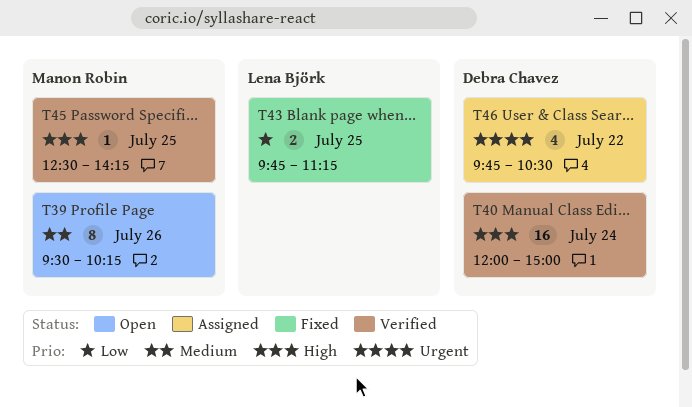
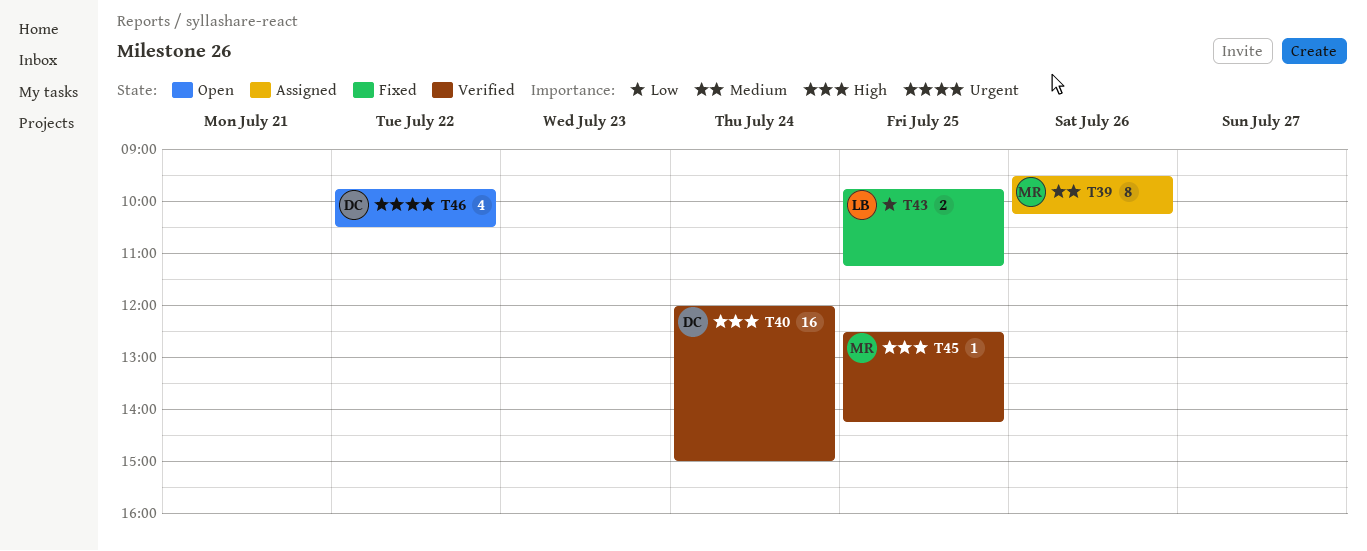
T39, status: Open -> Assigned
T46, status: Assigned -> Open

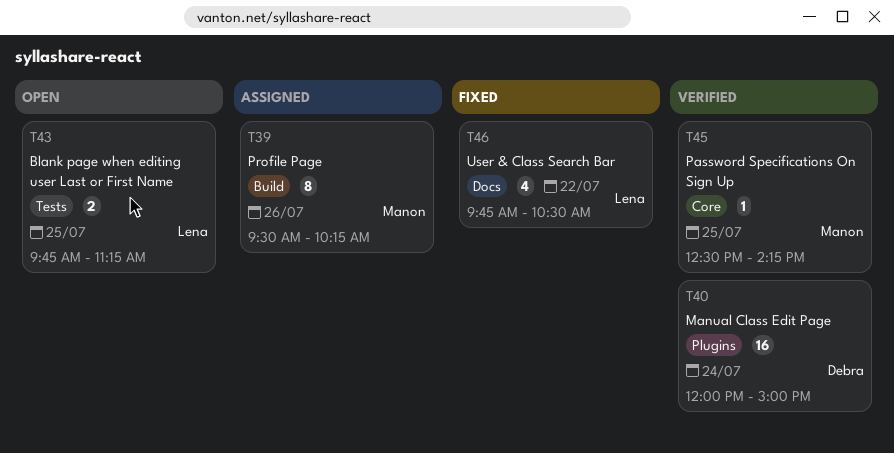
T43, status: Fixed -> Open
T46, status: Open -> Fixed
T46, owner: Debra -> Lena

